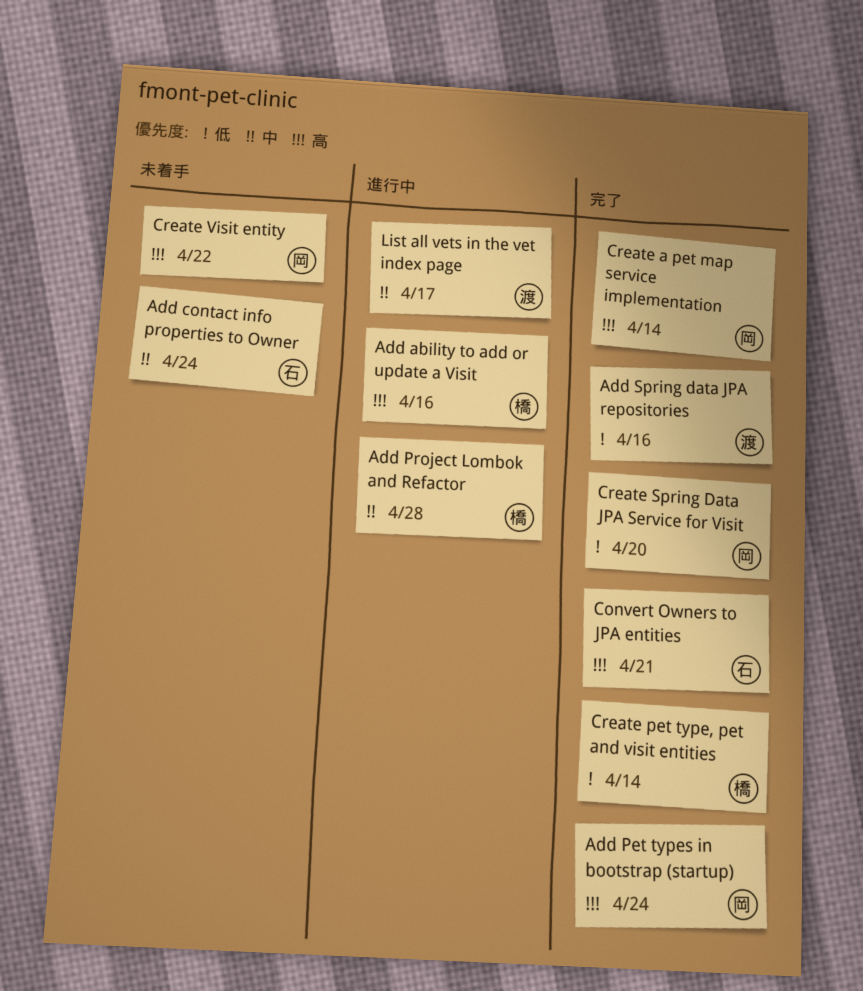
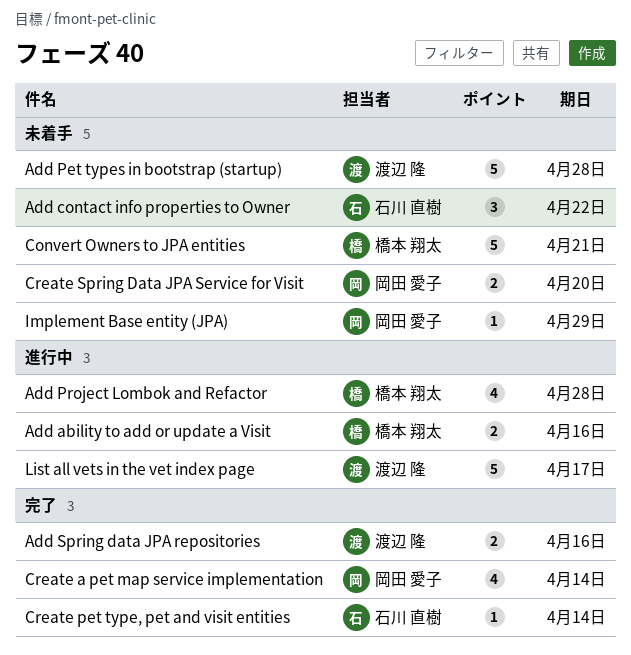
Add contact info properties to Owner, due: Apr 24 -> Apr 22
Add Pet types in bootstrap (startup), status: 完了 -> 未着手
Add Pet types in bootstrap (startup), owner: 岡田 愛子 -> 渡辺 隆
Add Pet types in bootstrap (startup), due: Apr 24 -> Apr 28
Convert Owners to JPA entities, status: 完了 -> 未着手
Convert Owners to JPA entities, owner: 石川 直樹 -> 橋本 翔太
Create pet type, pet and visit entities, owner: 橋本 翔太 -> 石川 直樹
Create Spring Data JPA Service for Visit, status: 完了 -> 未着手
Create Visit entity: present -> none
Implement Base entity (JPA): none -> present

